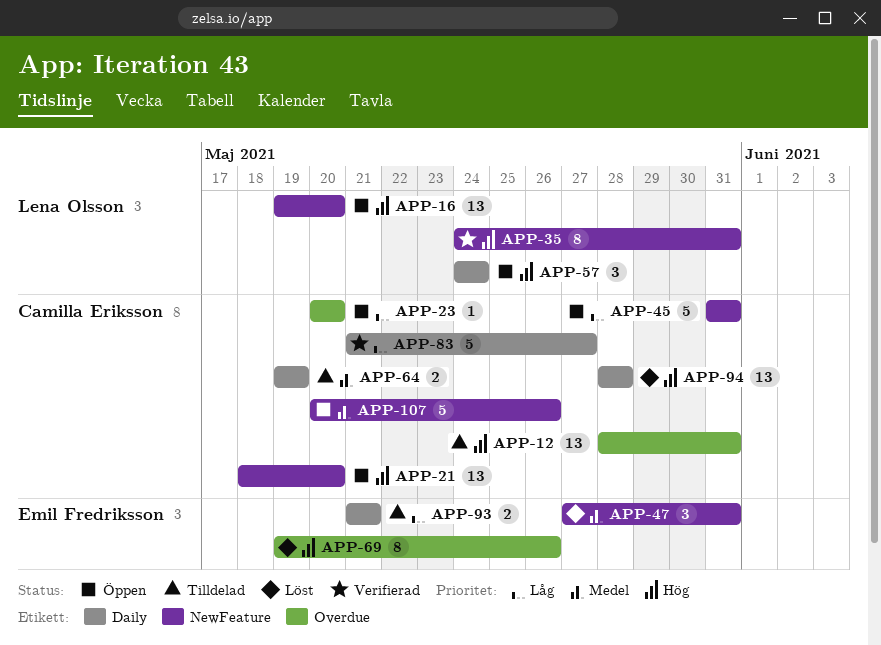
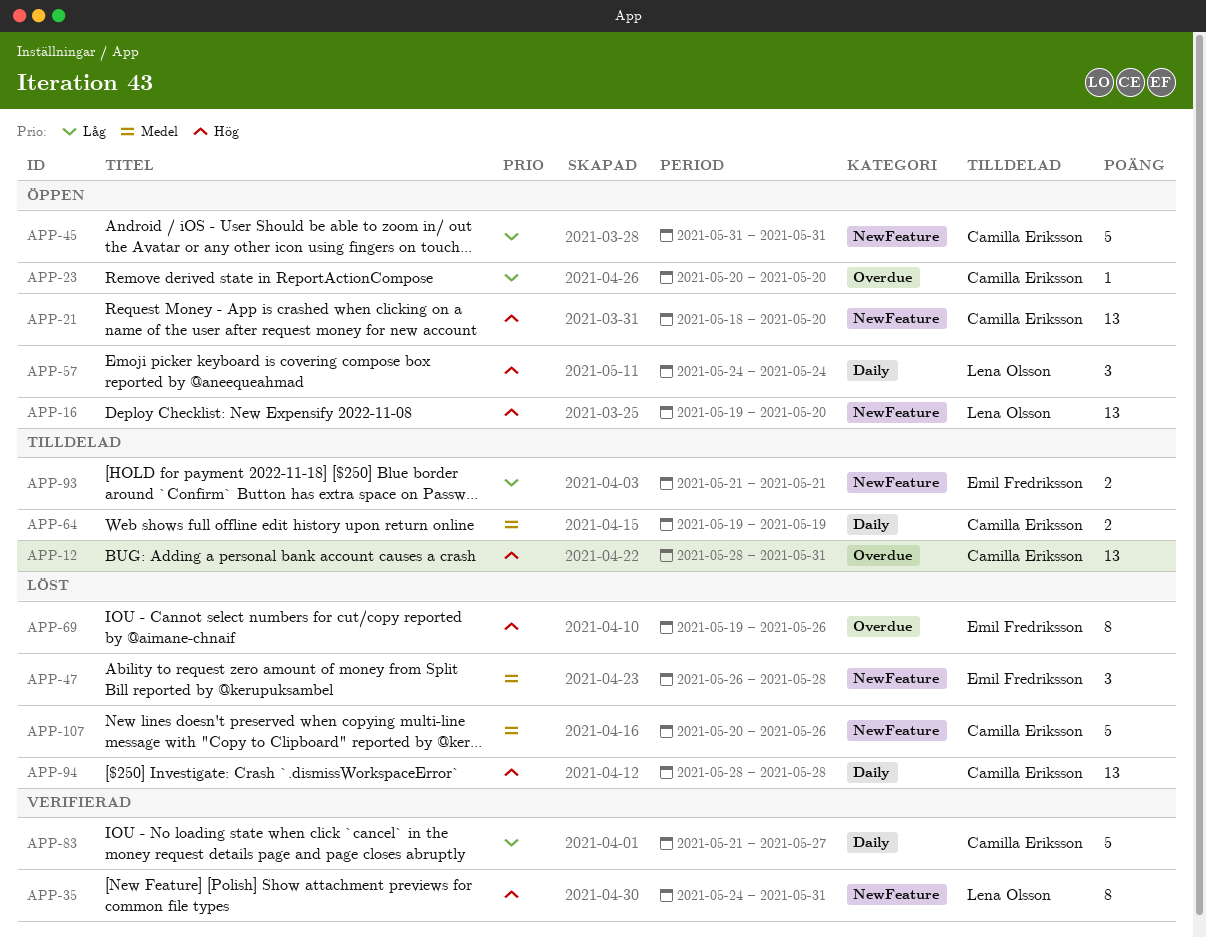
APP-47, start: May 27 -> May 26
APP-47, due: May 31 -> May 28
APP-93, label: Daily -> NewFeature
APP-107, status: Öppen -> Löst

